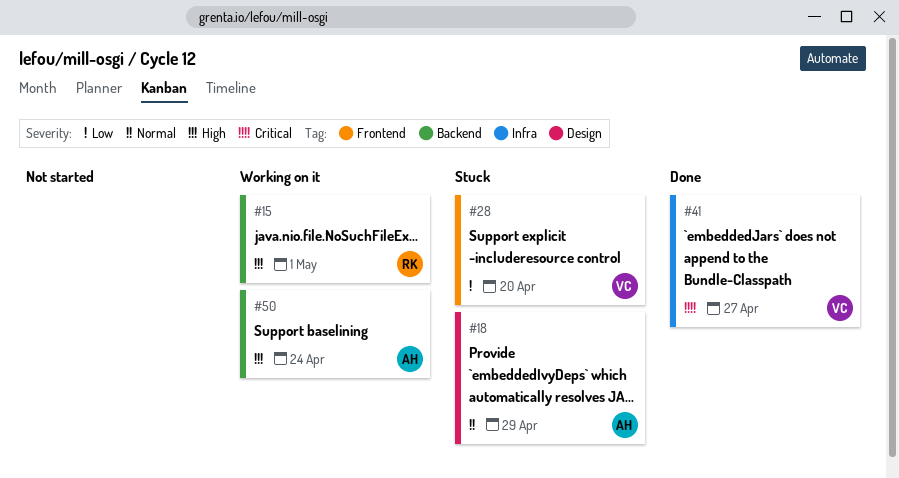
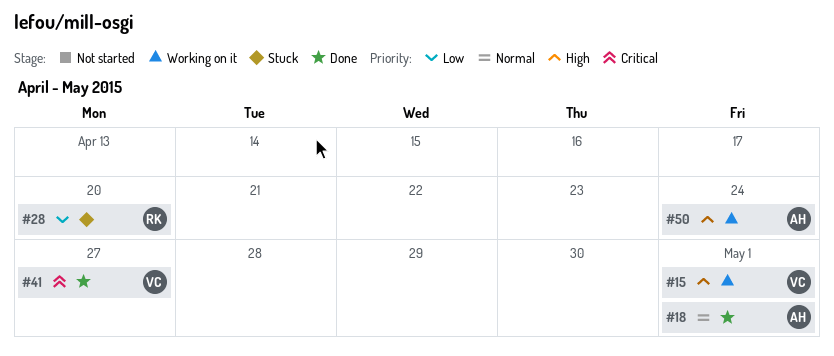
#15, owner: RK -> VC
#18, status: Stuck -> Done
#18, due: Apr 29 -> May 1
#28, owner: VC -> RK

